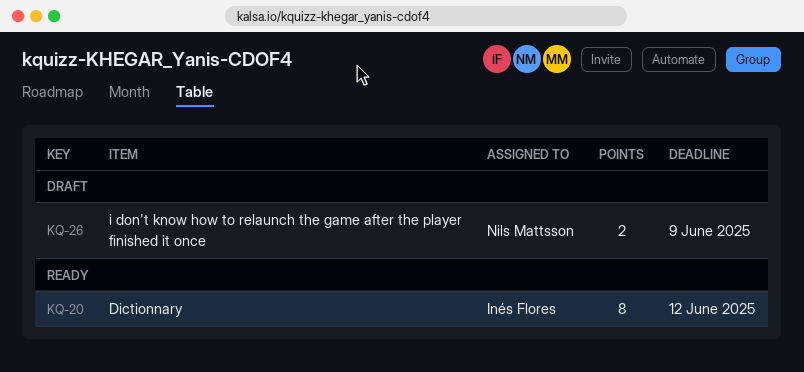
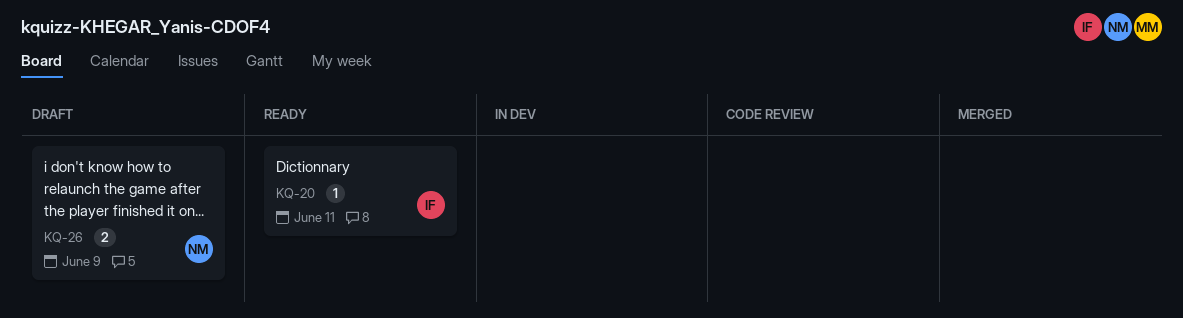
KQ-20, estimate: 8 -> 1
KQ-20, due: Jun 12 -> Jun 11

